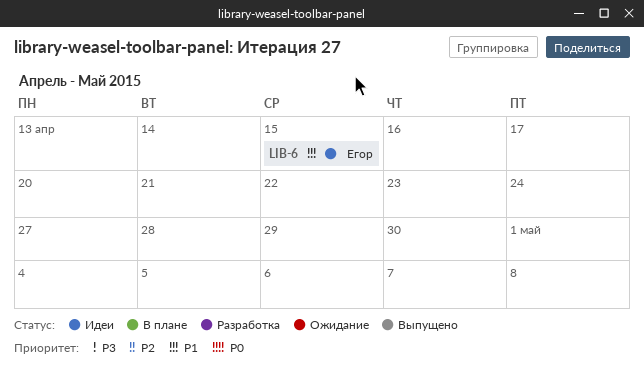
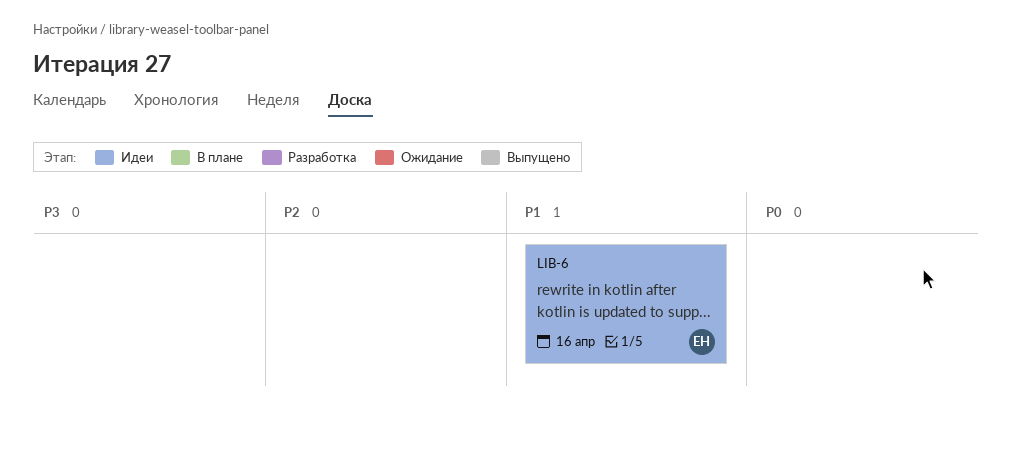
LIB-6, due: Apr 15 -> Apr 16

